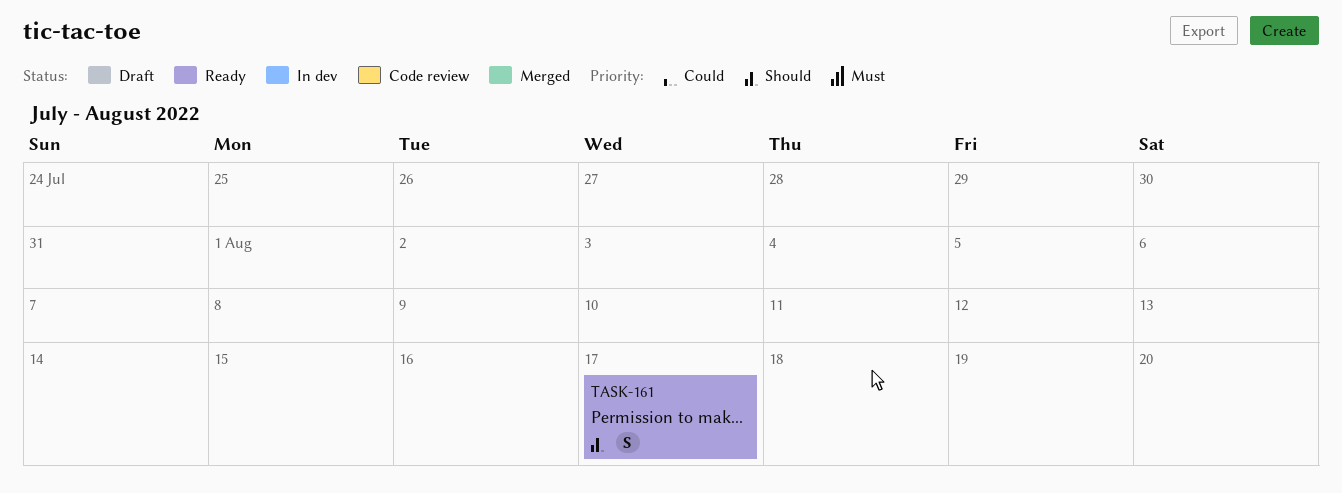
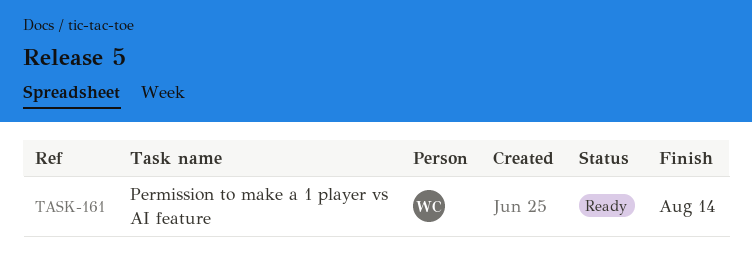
TASK-161, due: Aug 17 -> Aug 14

